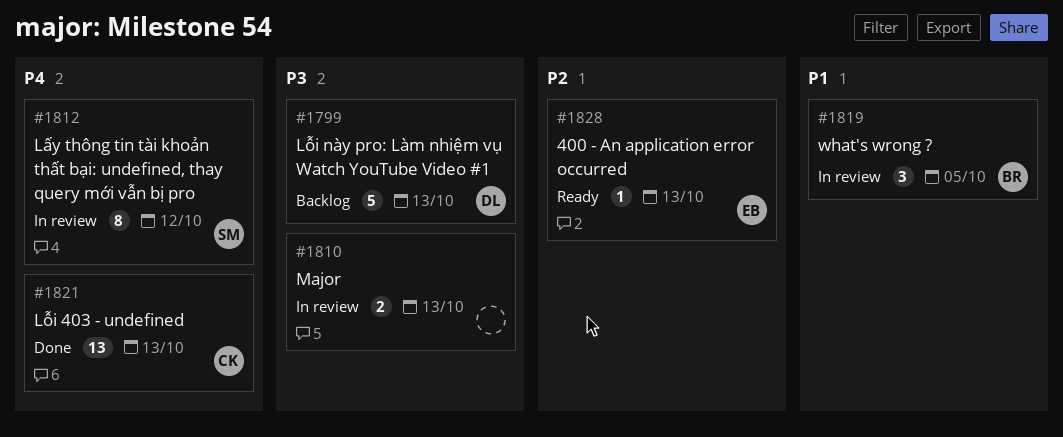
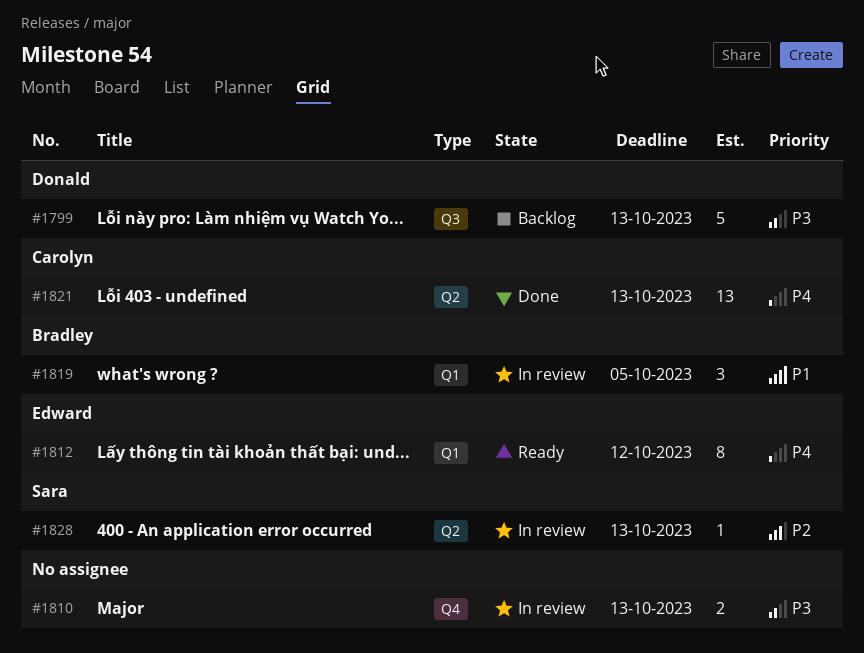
#1812, status: In review -> Ready
#1812, owner: Sara -> Edward
#1828, status: Ready -> In review
#1828, owner: Edward -> Sara

